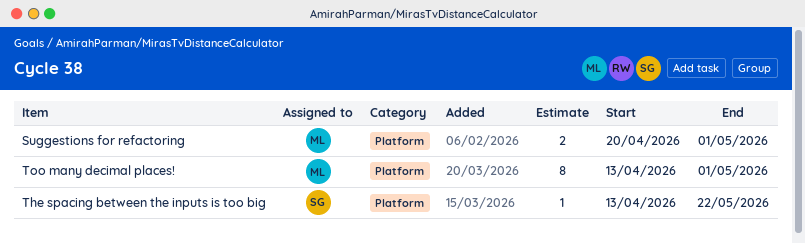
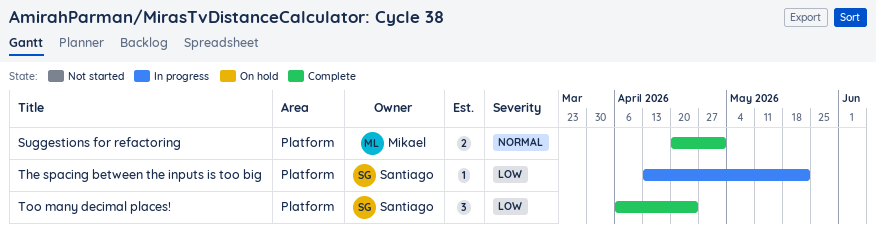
Too many decimal places!, owner: Mikael -> Santiago
Too many decimal places!, estimate: 8 -> 3
Too many decimal places!, start: Apr 13 -> Apr 6
Too many decimal places!, due: May 1 -> Apr 24

